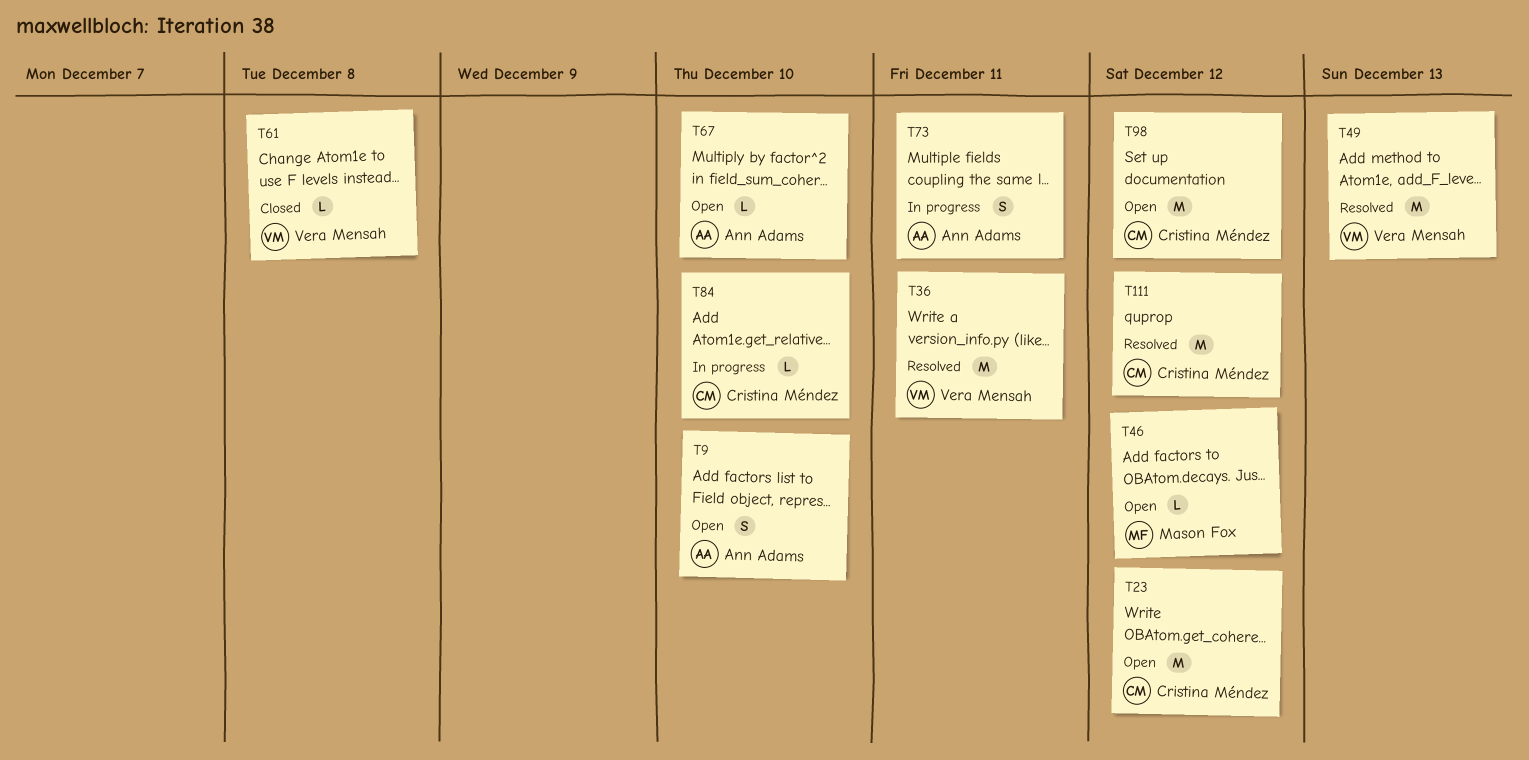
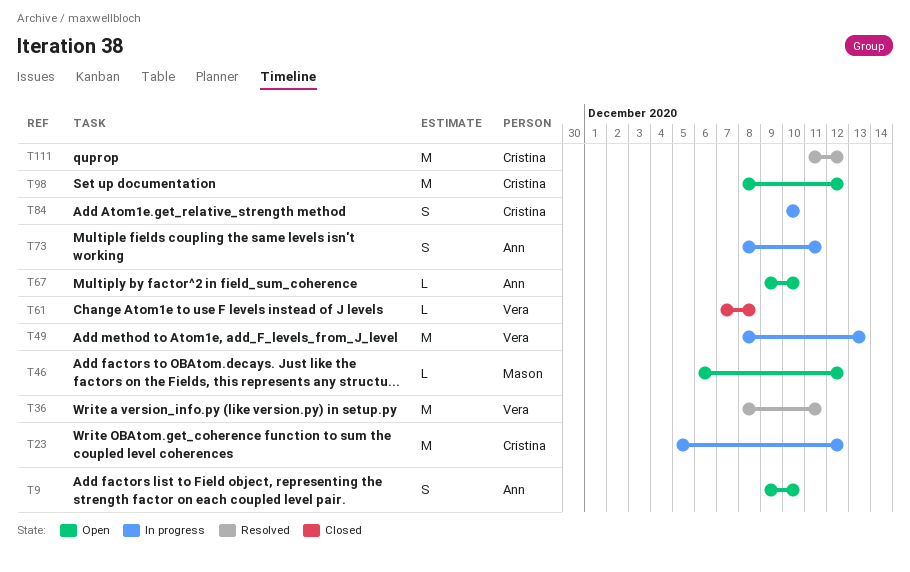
T23, status: Open -> In progress
T49, status: Resolved -> In progress
T84, estimate: L -> S

